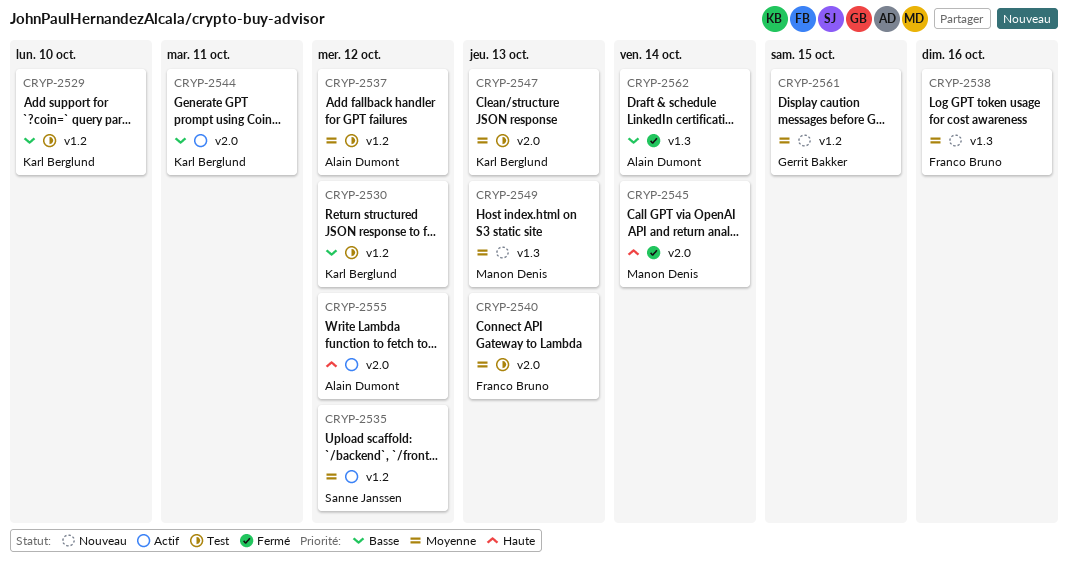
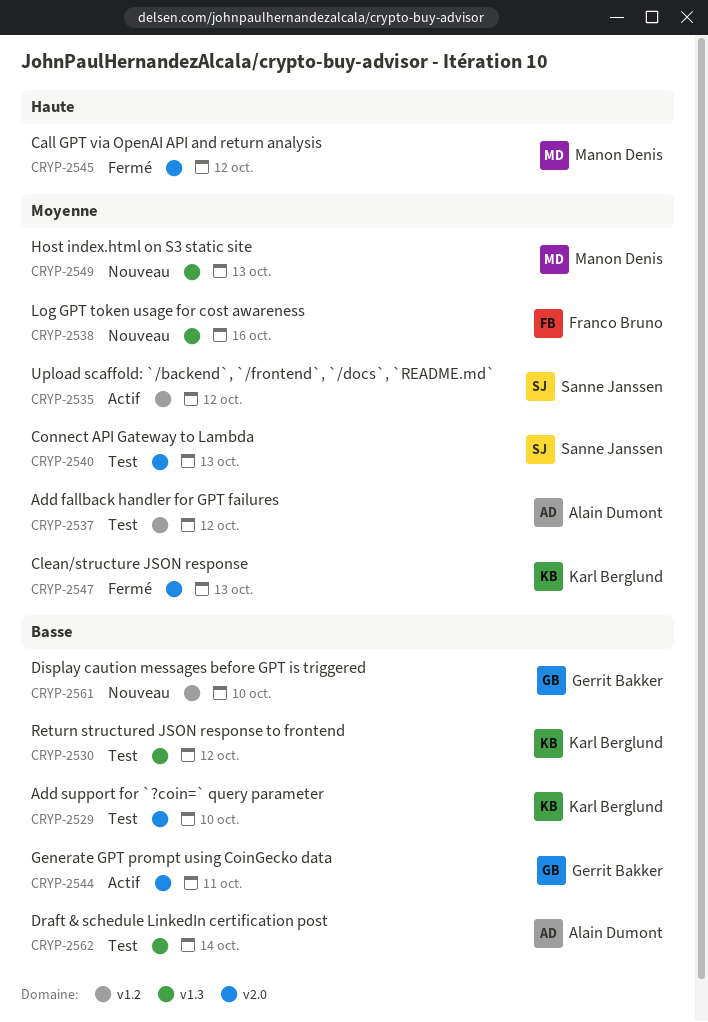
CRYP-2529, label: v1.2 -> v2.0
CRYP-2530, label: v1.2 -> v1.3
CRYP-2540, owner: Franco Bruno -> Sanne Janssen
CRYP-2544, owner: Karl Berglund -> Gerrit Bakker
CRYP-2545, due: Oct 14 -> Oct 12
CRYP-2547, status: Test -> Fermé
CRYP-2555: present -> none
CRYP-2561, priority: Moyenne -> Basse
CRYP-2561, due: Oct 15 -> Oct 10
CRYP-2562, status: Fermé -> Test

